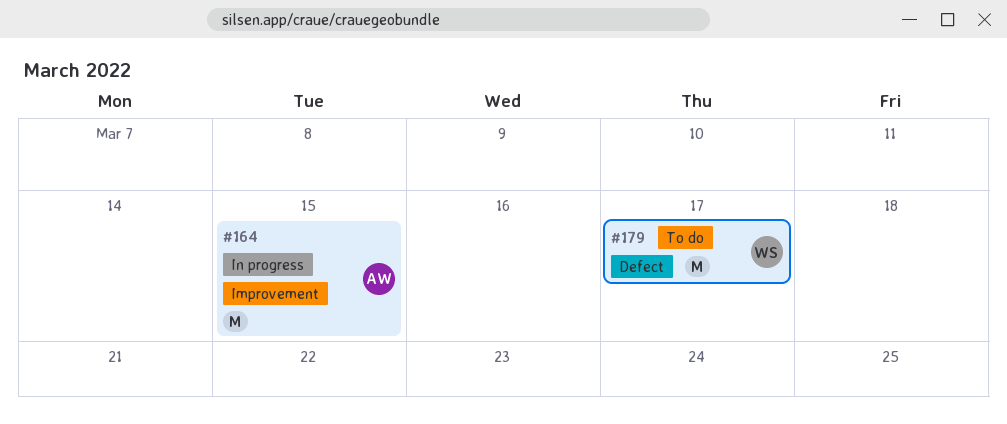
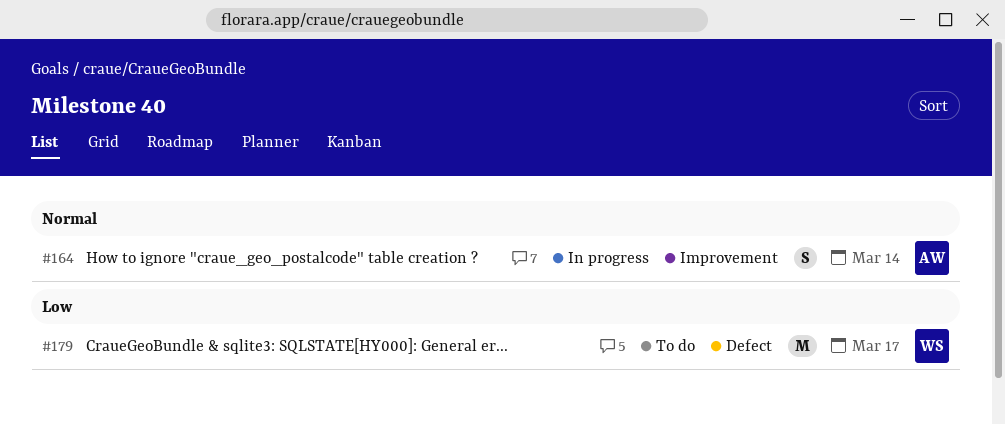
#164, estimate: M -> S
#164, due: Mar 15 -> Mar 14

